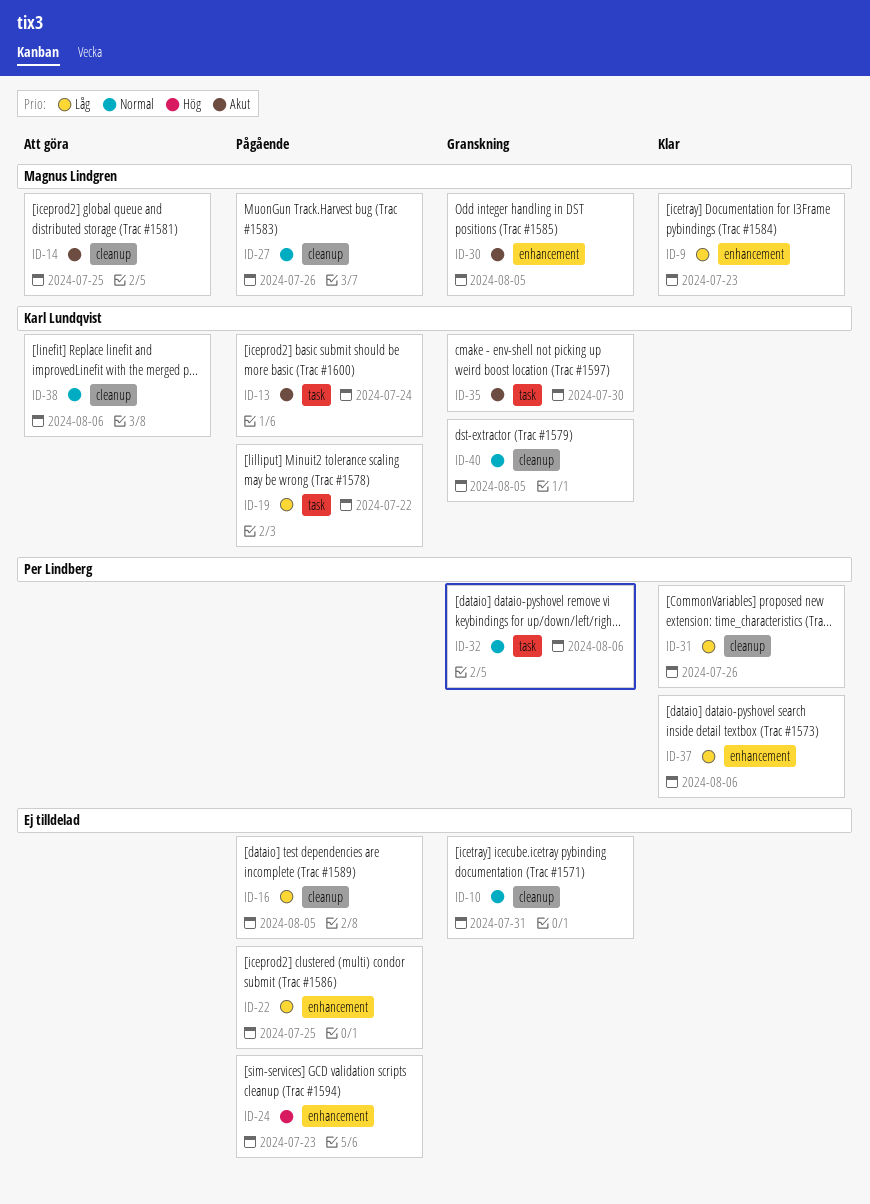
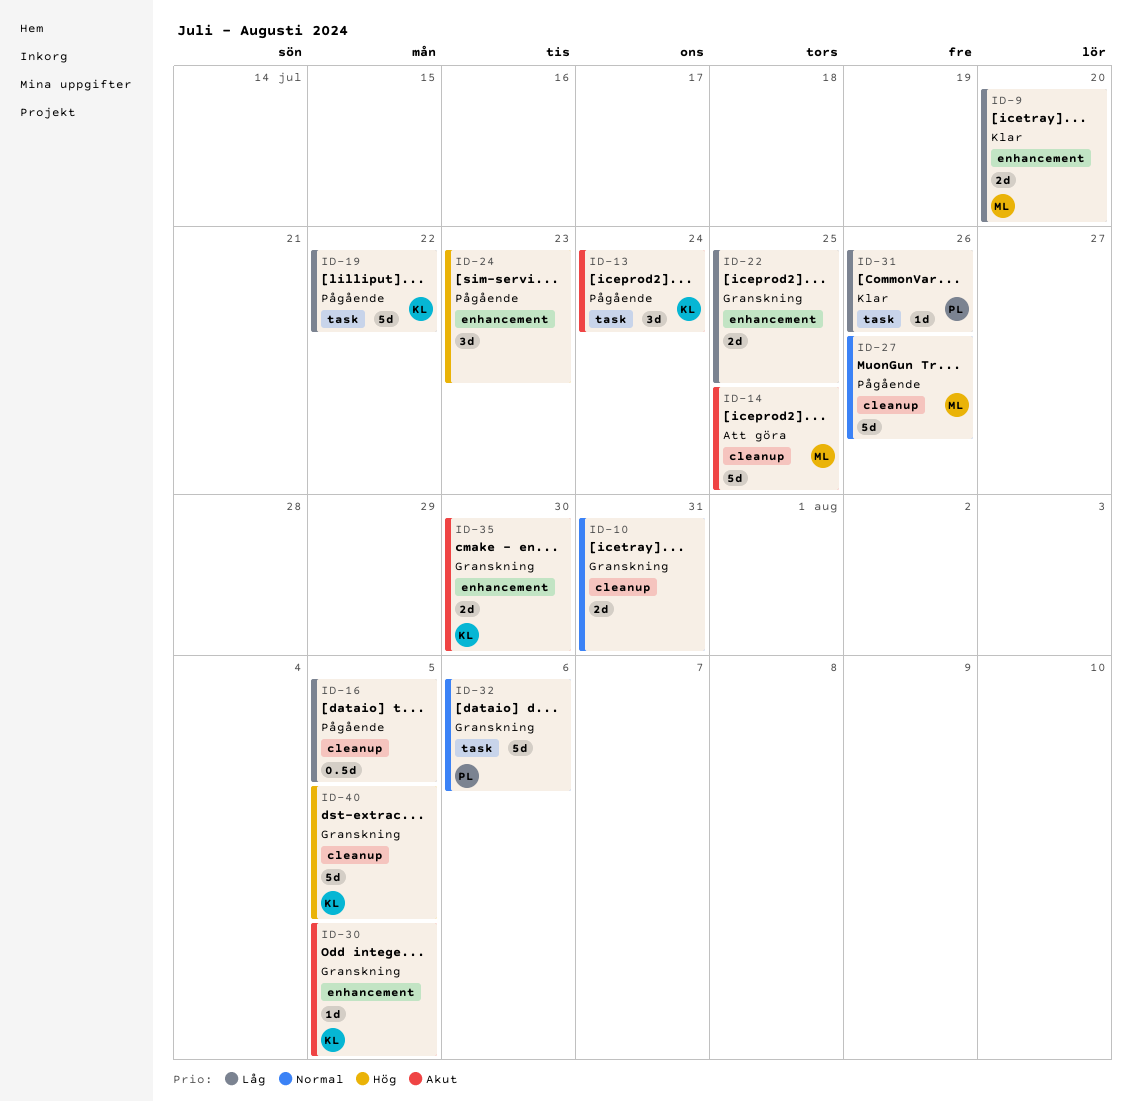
ID-9, due: Jul 23 -> Jul 20
ID-22, status: Pågående -> Granskning
ID-30, owner: Magnus Lindgren -> Karl Lundqvist
ID-31, label: cleanup -> task
ID-35, label: task -> enhancement
ID-37: present -> none
ID-38: present -> none
ID-40, priority: Normal -> Hög

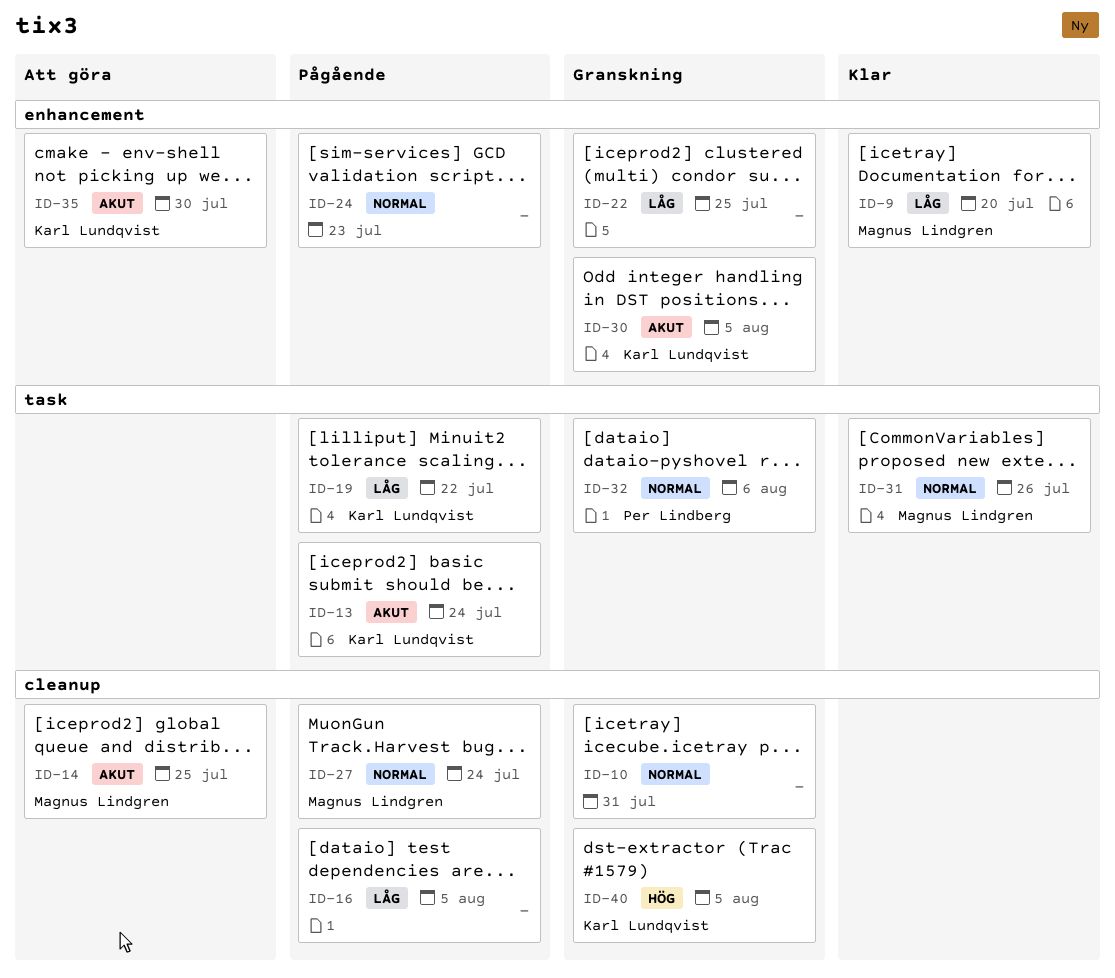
ID-24, priority: Hög -> Normal
ID-27, due: Jul 26 -> Jul 24
ID-31, owner: Per Lindberg -> Magnus Lindgren
ID-31, priority: Låg -> Normal
ID-35, status: Granskning -> Att göra

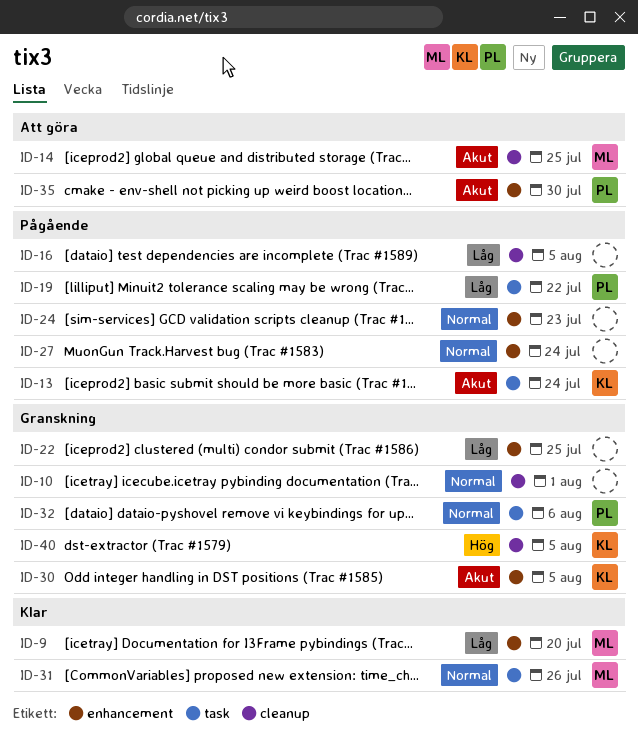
ID-10, due: Jul 31 -> Aug 1
ID-19, owner: Karl Lundqvist -> Per Lindberg
ID-27, owner: Magnus Lindgren -> none
ID-27, label: cleanup -> enhancement
ID-35, owner: Karl Lundqvist -> Per Lindberg

